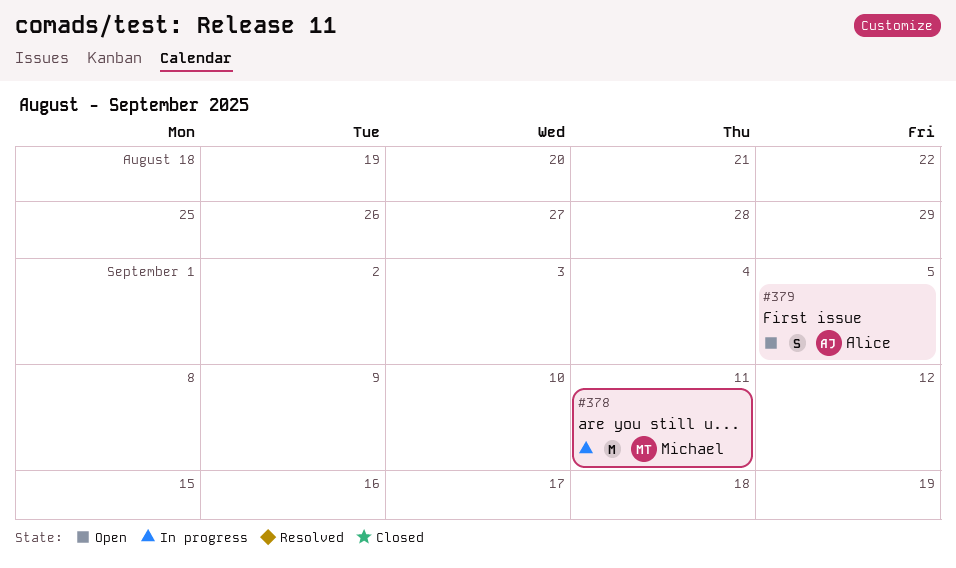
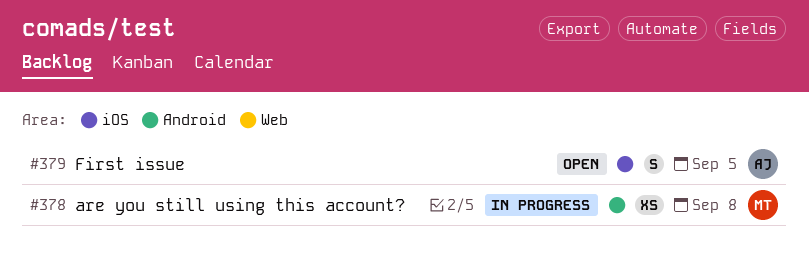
#378, estimate: M -> XS
#378, due: Sep 11 -> Sep 8

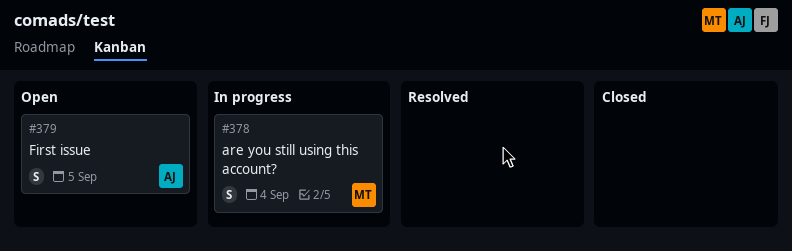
#378, estimate: XS -> S
#378, due: Sep 8 -> Sep 4

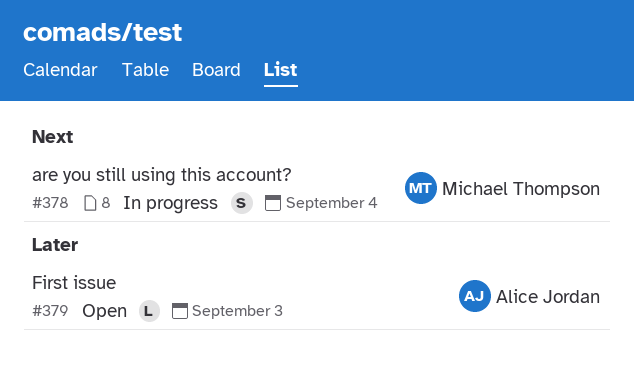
#379, estimate: S -> L
#379, due: Sep 5 -> Sep 3

